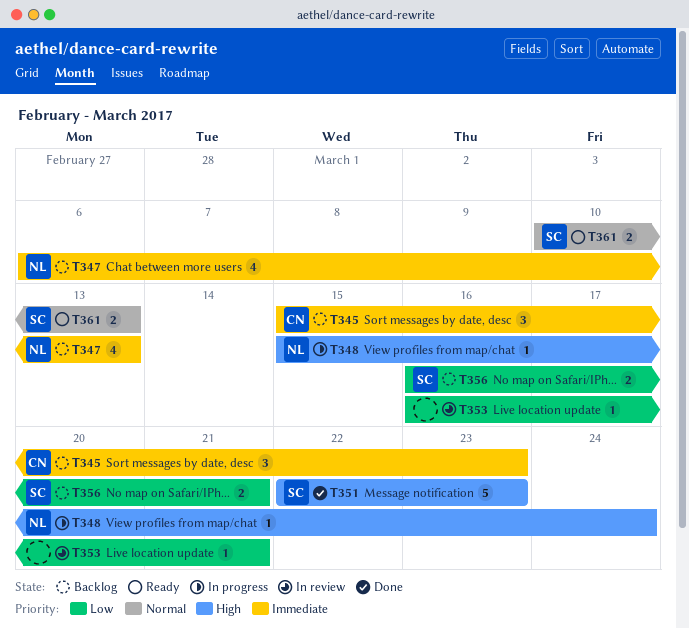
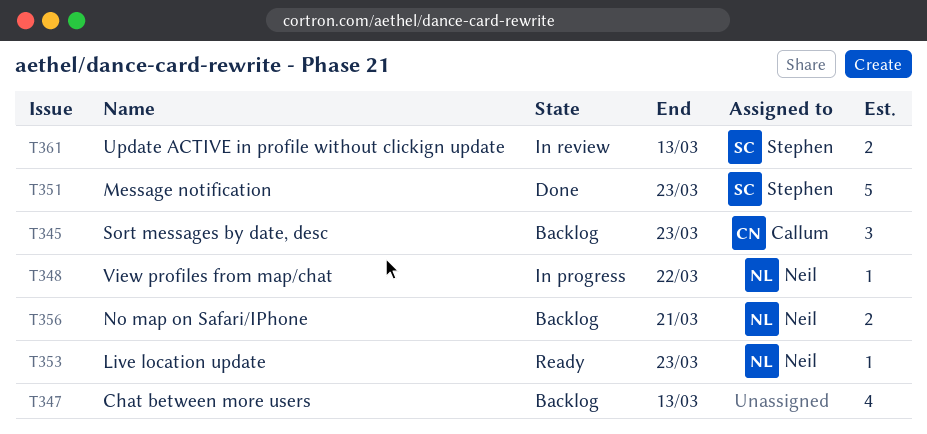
T347, owner: Neil -> none
T348, due: Mar 24 -> Mar 22
T353, status: In review -> Ready
T353, owner: none -> Neil
T353, due: Mar 21 -> Mar 23
T356, owner: Stephen -> Neil
T361, status: Ready -> In review

